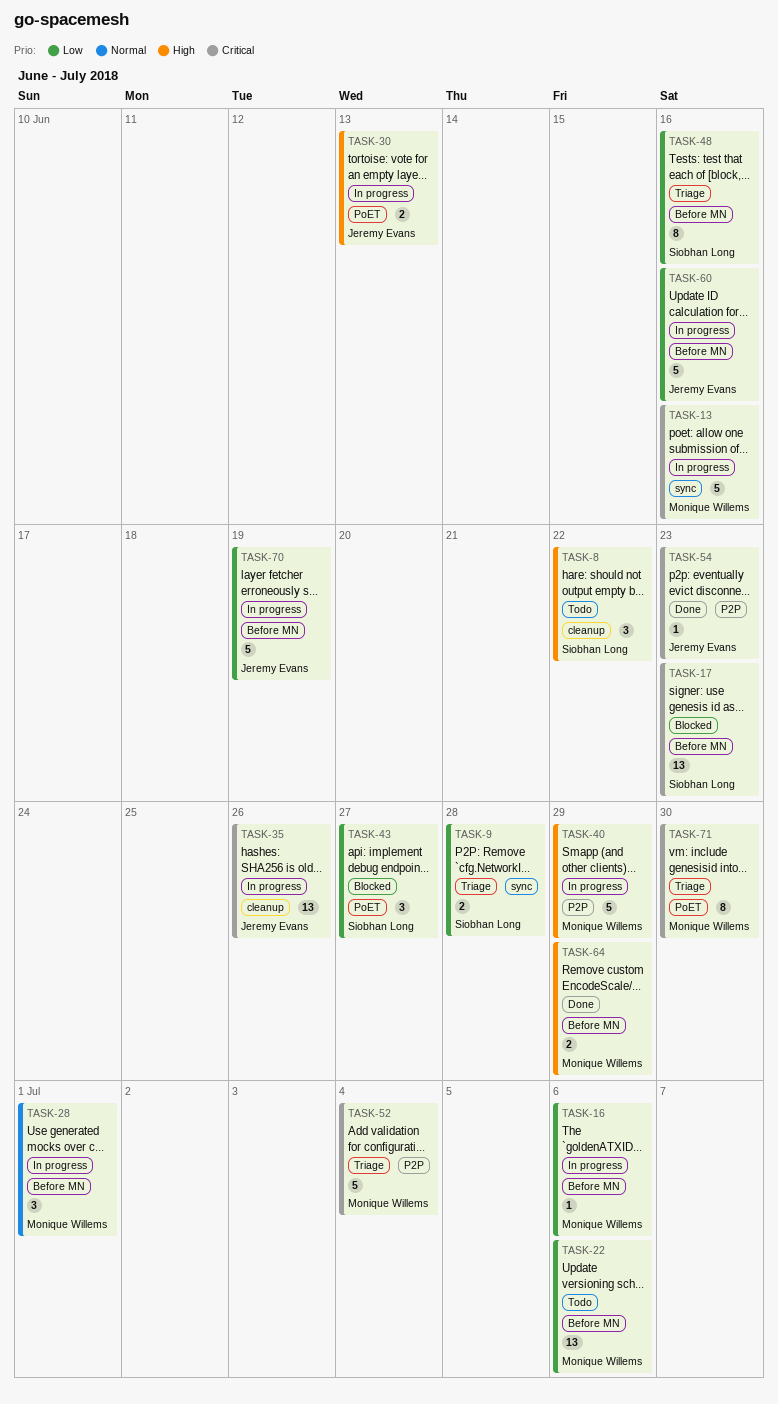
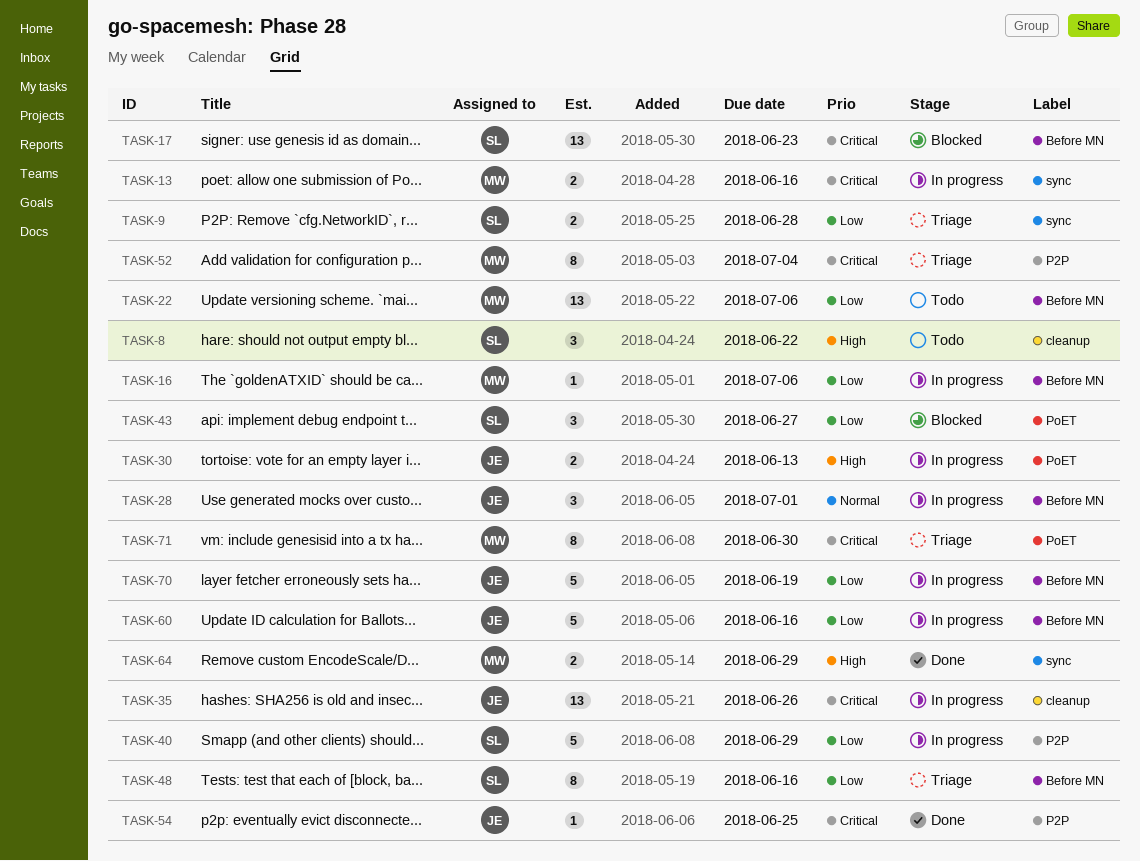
TASK-13, estimate: 5 -> 2
TASK-28, owner: Monique Willems -> Jeremy Evans
TASK-40, owner: Monique Willems -> Siobhan Long
TASK-40, priority: High -> Low
TASK-52, estimate: 5 -> 8
TASK-54, due: Jun 23 -> Jun 25
TASK-64, label: Before MN -> sync

